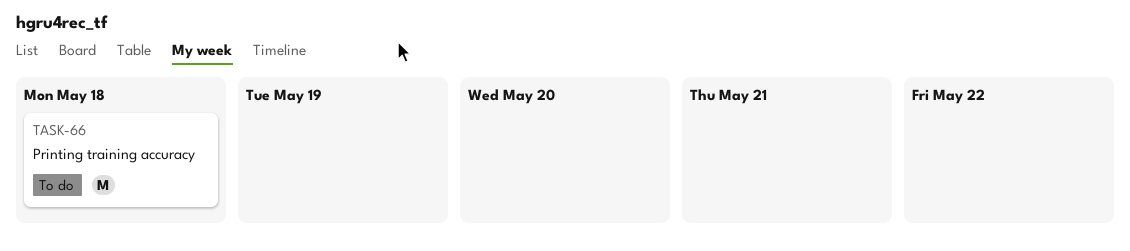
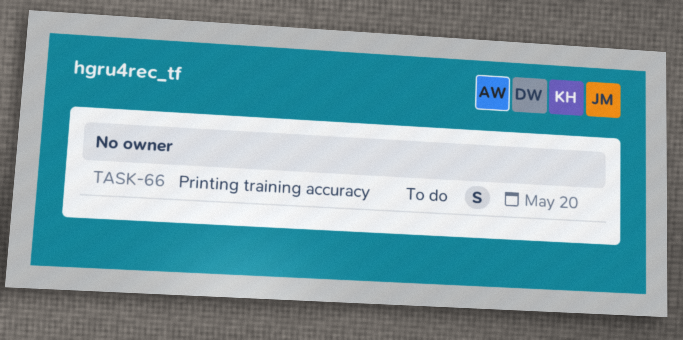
TASK-66, estimate: M -> S
TASK-66, due: May 18 -> May 20

